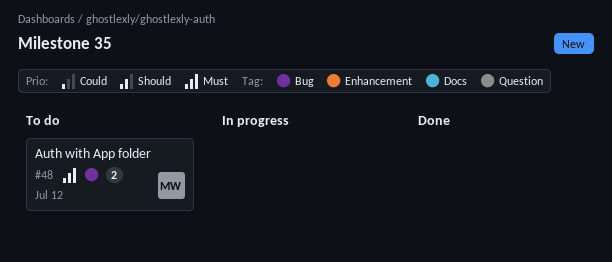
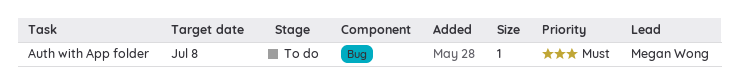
Auth with App folder, estimate: 2 -> 1
Auth with App folder, due: Jul 12 -> Jul 8

